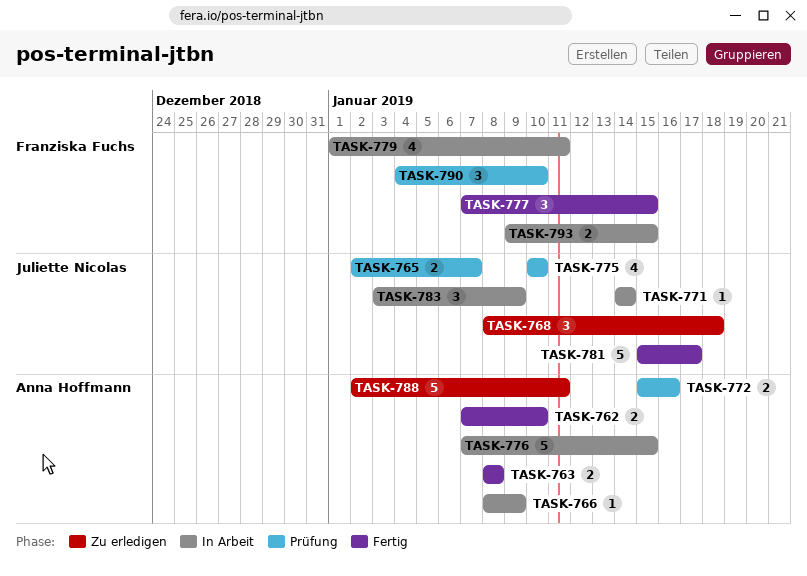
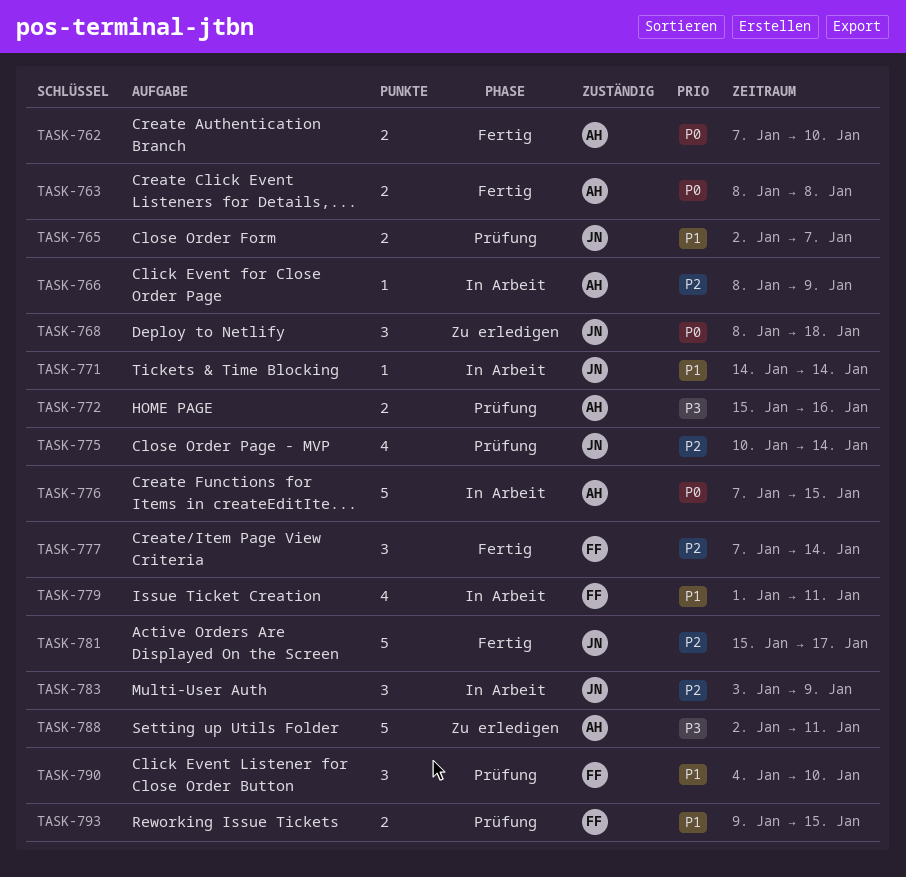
TASK-775, due: Jan 10 -> Jan 14
TASK-777, due: Jan 15 -> Jan 14
TASK-793, status: In Arbeit -> Prüfung

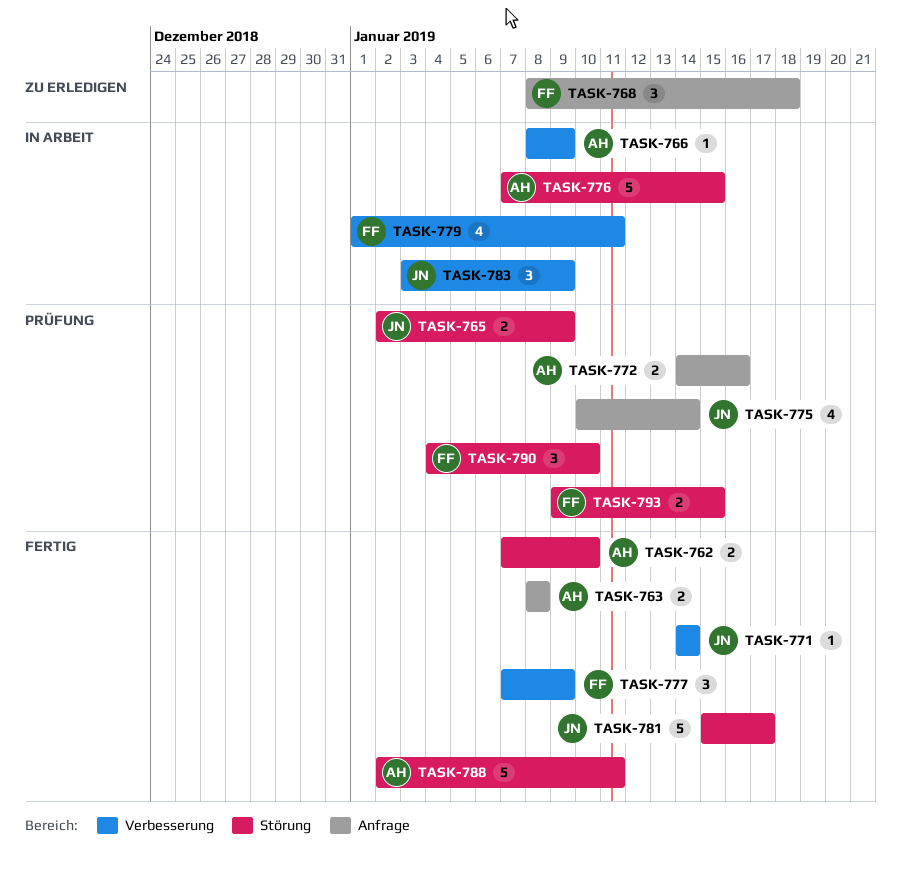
TASK-765, due: Jan 7 -> Jan 9
TASK-768, owner: JN -> FF
TASK-771, status: In Arbeit -> Fertig
TASK-772, start: Jan 15 -> Jan 14
TASK-777, due: Jan 14 -> Jan 9
TASK-788, status: Zu erledigen -> Fertig

